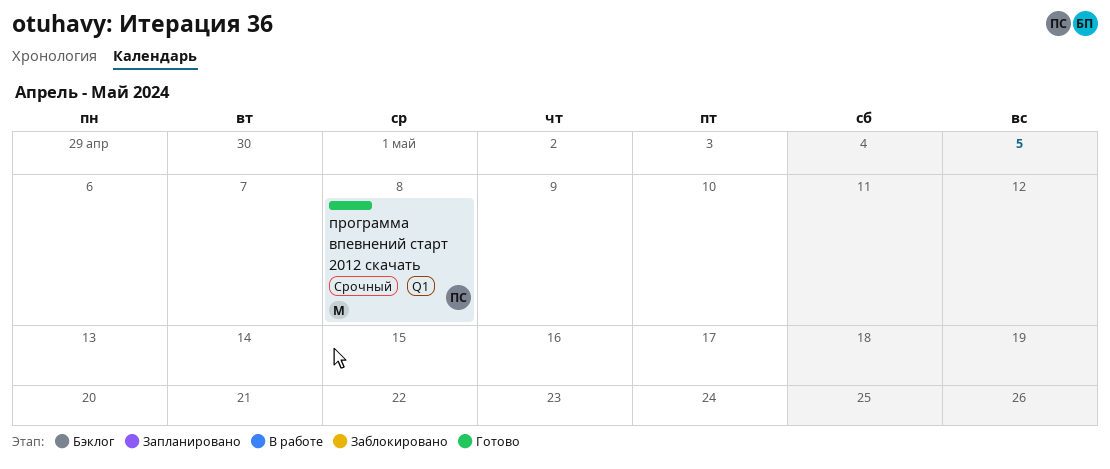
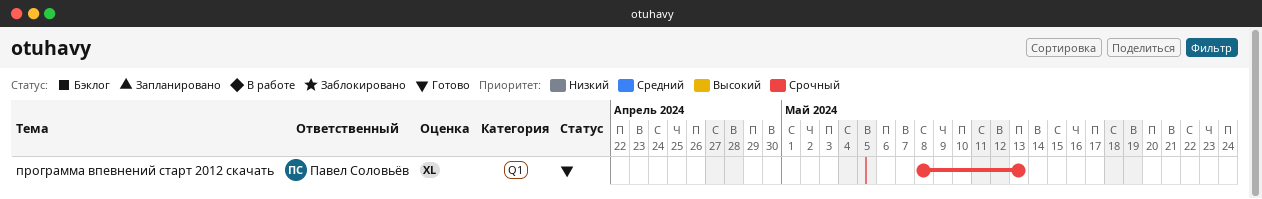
программа впевнений старт 2012 скачать, estimate: M -> XL
программа впевнений старт 2012 скачать, due: May 8 -> May 13

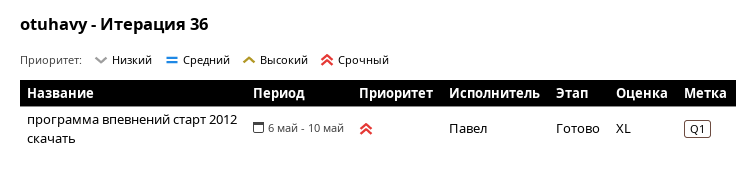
программа впевнений старт 2012 скачать, start: May 8 -> May 6
программа впевнений старт 2012 скачать, due: May 13 -> May 10

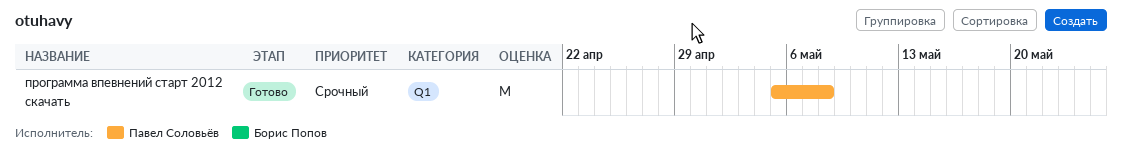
программа впевнений старт 2012 скачать, estimate: XL -> M
программа впевнений старт 2012 скачать, start: May 6 -> May 5
программа впевнений старт 2012 скачать, due: May 10 -> May 8

